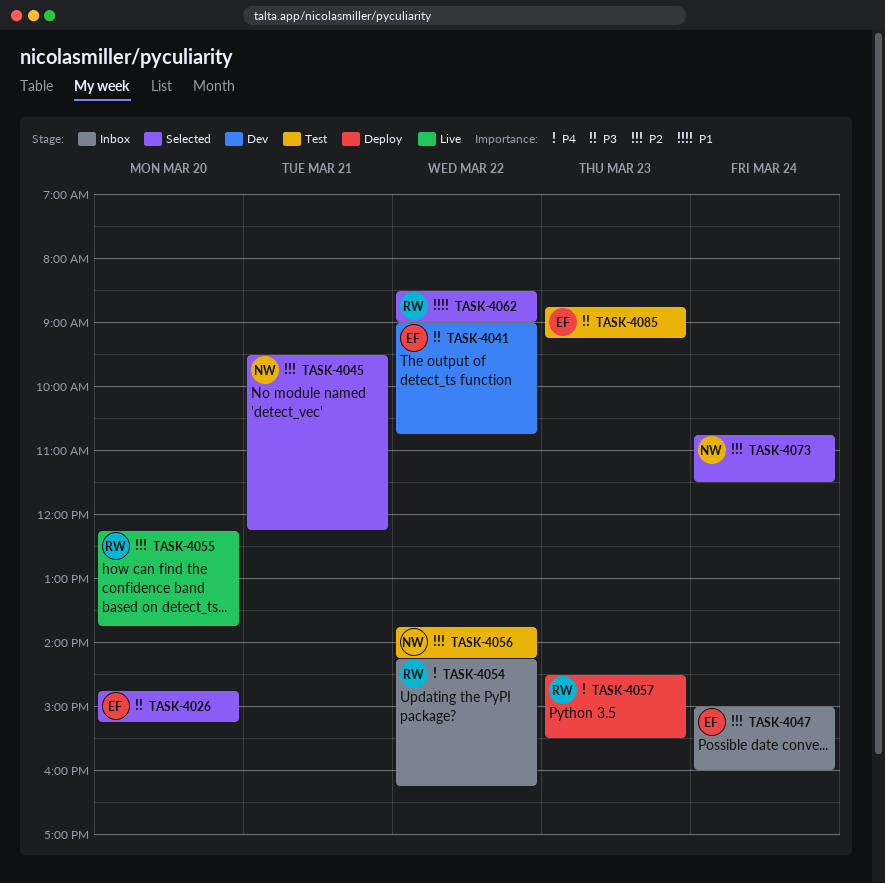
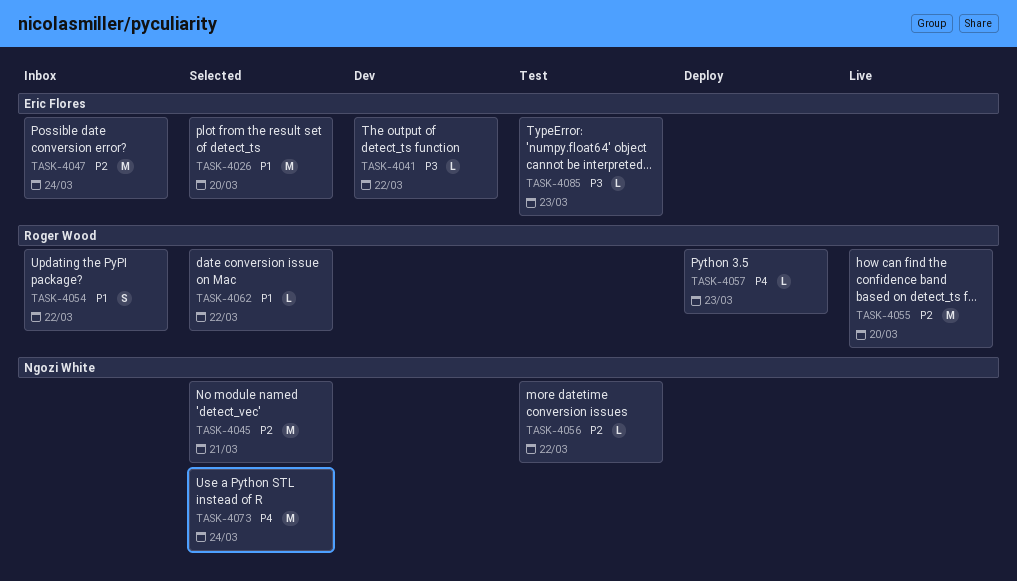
TASK-4026, priority: P3 -> P1
TASK-4054, priority: P4 -> P1
TASK-4073, priority: P2 -> P4

